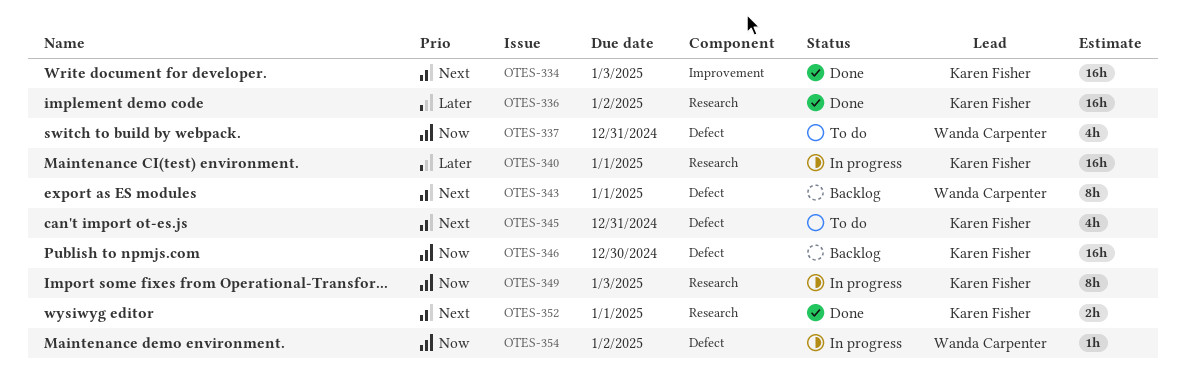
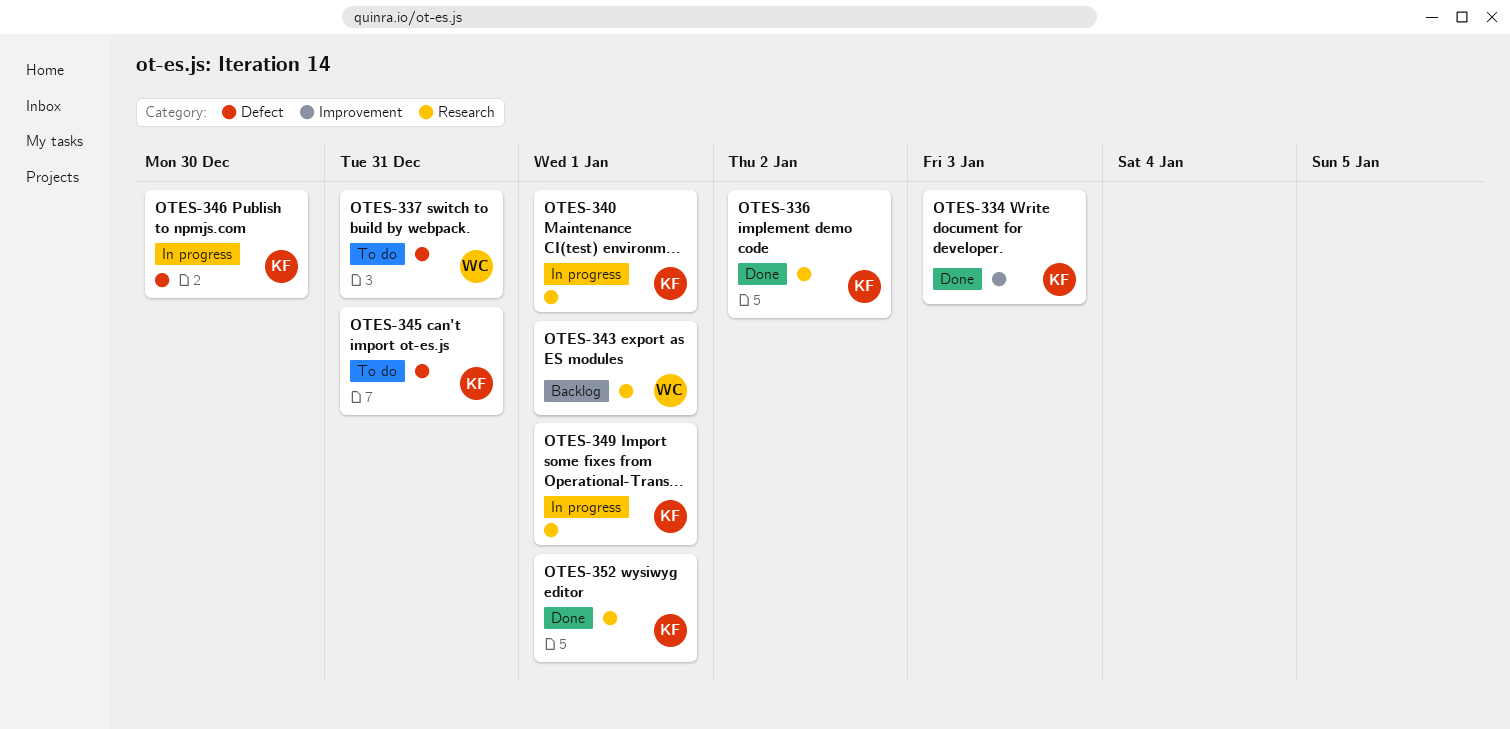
OTES-343, label: Defect -> Research
OTES-346, status: Backlog -> In progress
OTES-349, due: Jan 3 -> Jan 1
OTES-354: present -> none

